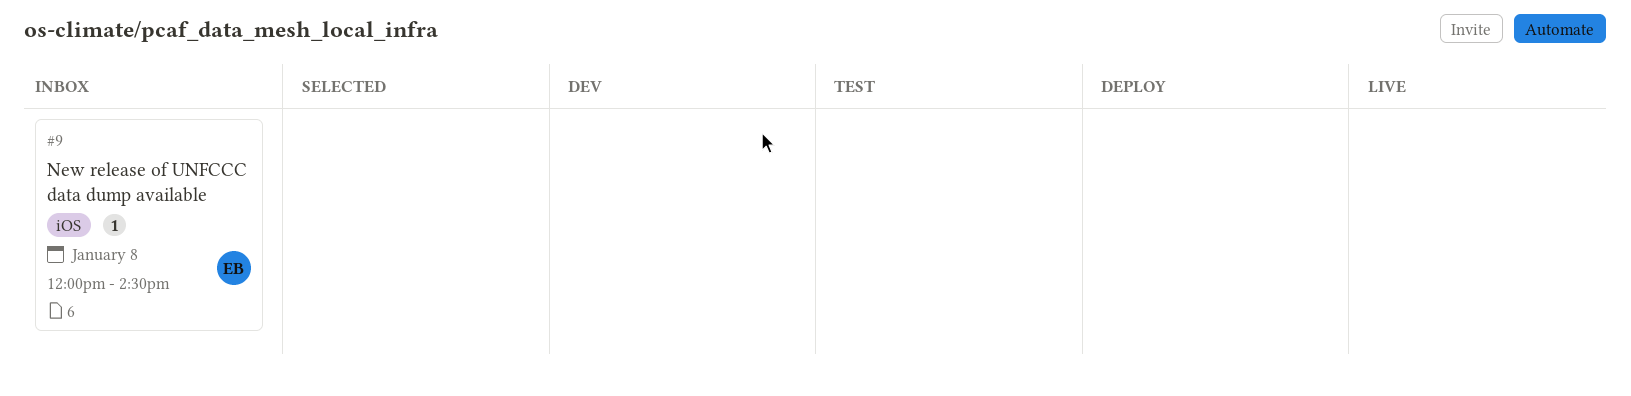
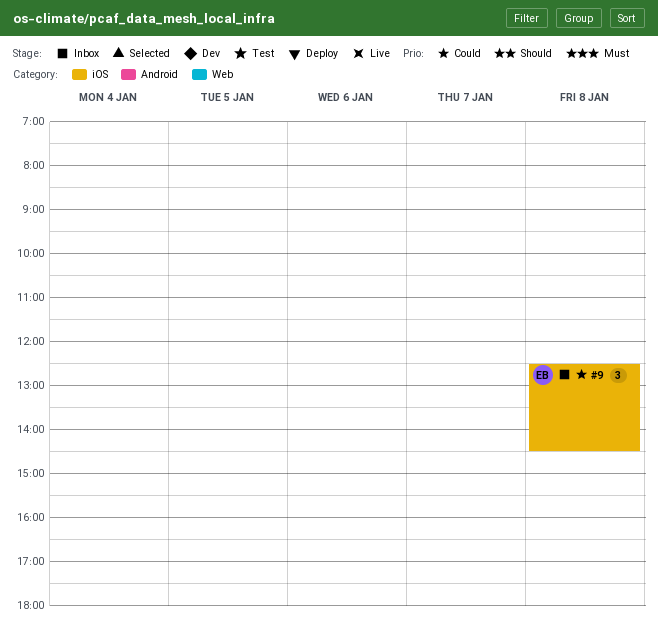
#9, estimate: 1 -> 3
#9, begins: 12:00 -> 12:30

